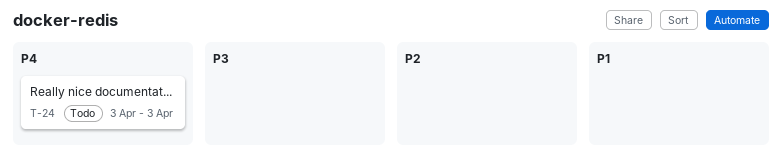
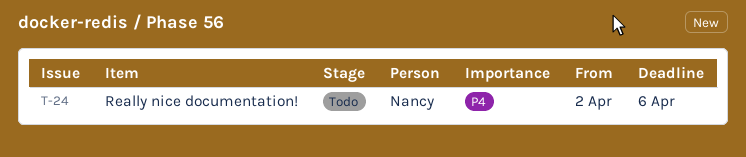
T-24, start: Apr 3 -> Apr 2
T-24, due: Apr 3 -> Apr 6

